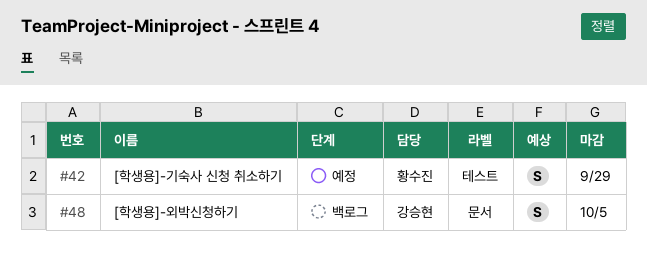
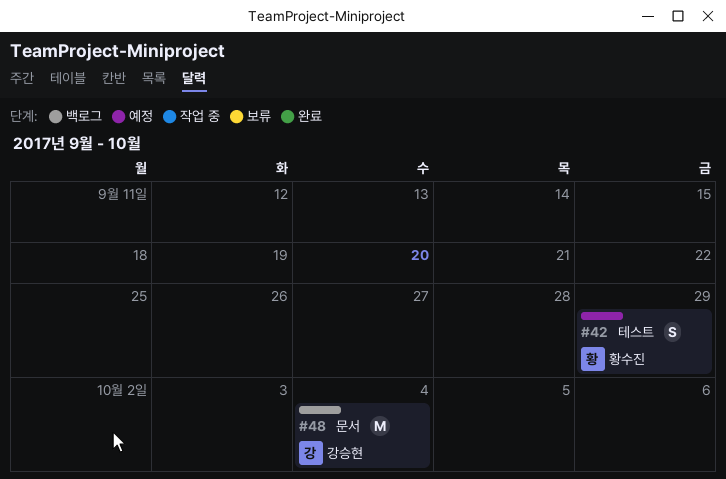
#48, estimate: S -> M
#48, due: Oct 5 -> Oct 4

